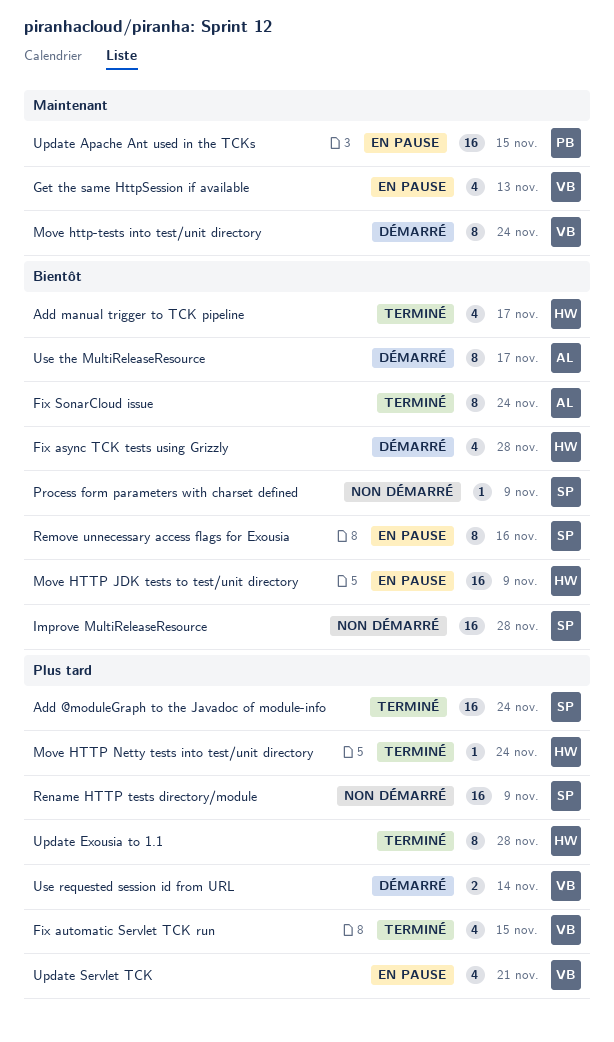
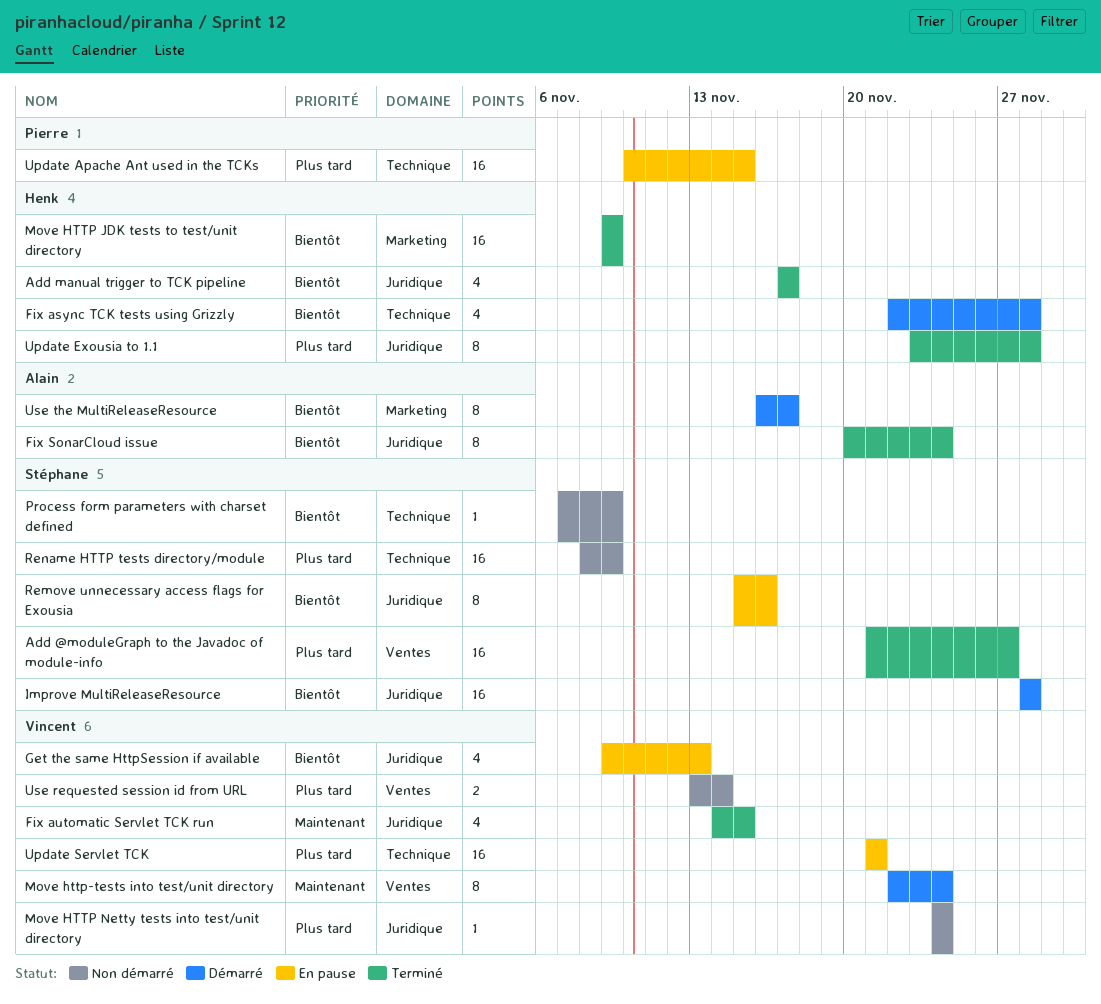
Add @moduleGraph to the Javadoc of module-info, due: Nov 24 -> Nov 27
Fix automatic Servlet TCK run, priority: Plus tard -> Maintenant
Get the same HttpSession if available, priority: Maintenant -> Bientôt
Improve MultiReleaseResource, status: Non démarré -> Démarré
Move HTTP JDK tests to test/unit directory, status: En pause -> Terminé
Move HTTP Netty tests into test/unit directory, status: Terminé -> Non démarré
Move HTTP Netty tests into test/unit directory, owner: Henk -> Vincent
Update Apache Ant used in the TCKs, priority: Maintenant -> Plus tard
Update Servlet TCK, estimate: 4 -> 16
Use requested session id from URL, status: Démarré -> Non démarré

